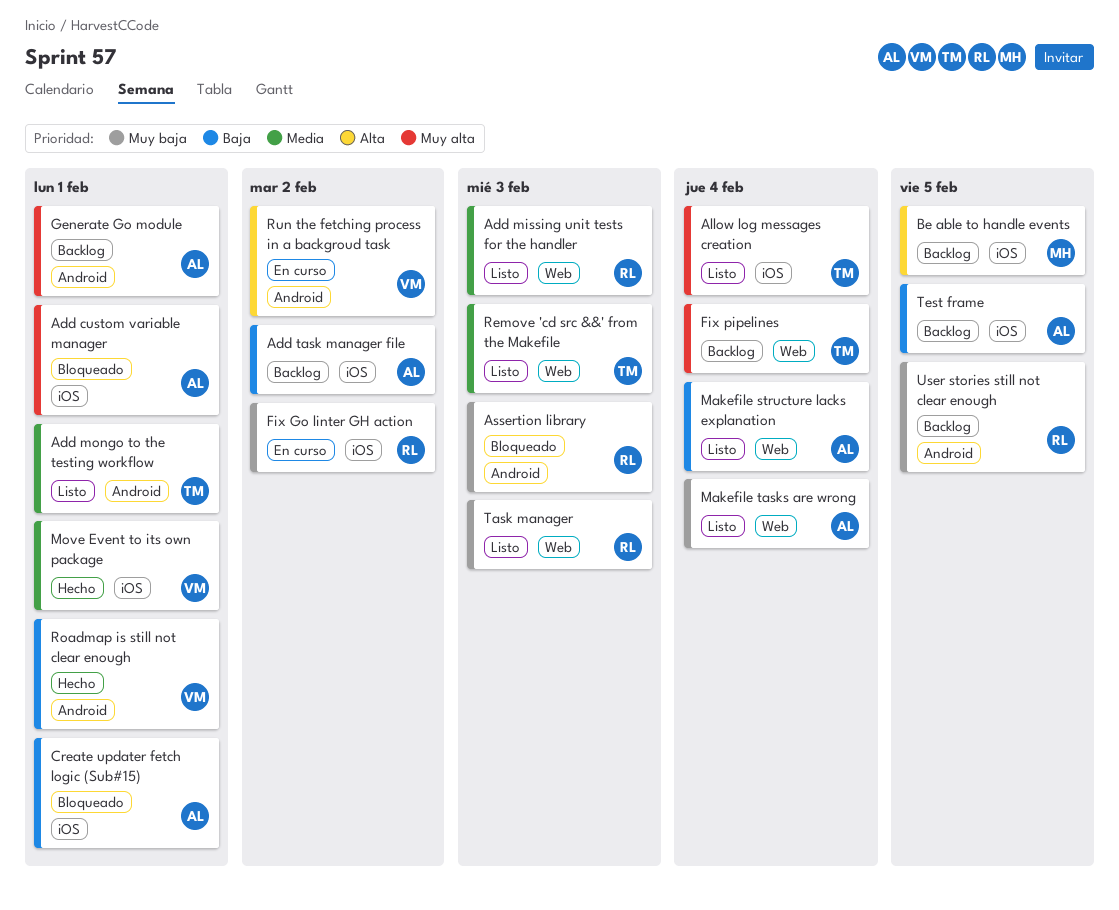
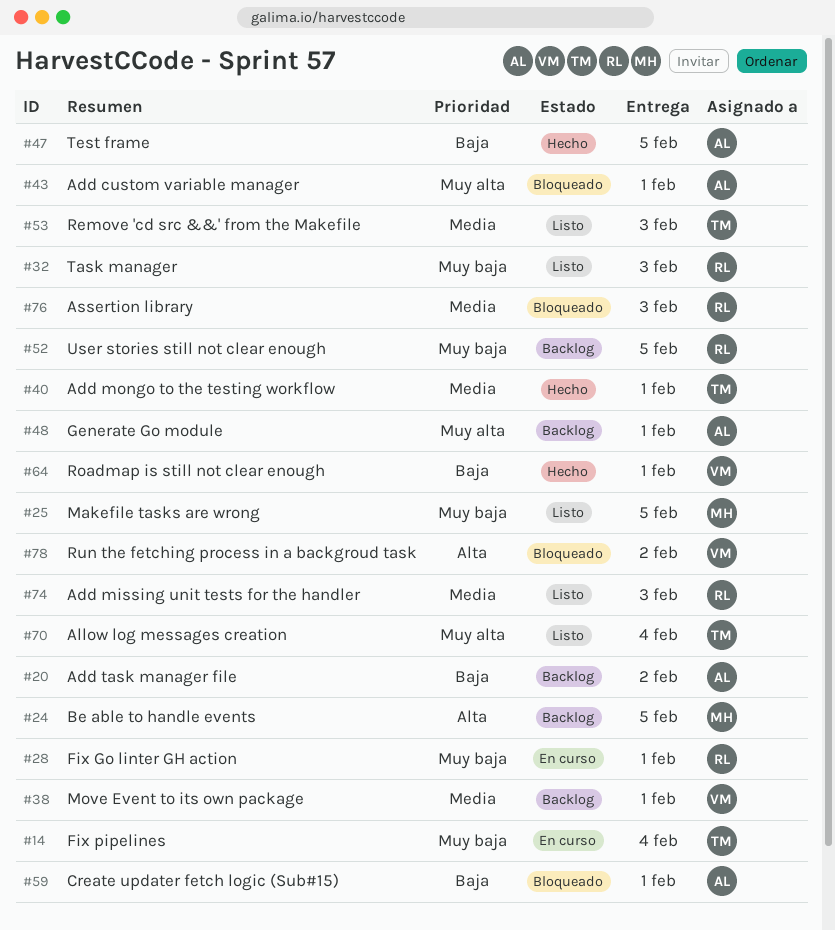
Add mongo to the testing workflow, status: Listo -> Hecho
Assertion library, priority: Muy baja -> Media
Fix Go linter GH action, due: Feb 2 -> Feb 1
Fix pipelines, status: Backlog -> En curso
Fix pipelines, priority: Muy alta -> Muy baja
Makefile structure lacks explanation: present -> none
Makefile tasks are wrong, owner: AL -> MH
Makefile tasks are wrong, due: Feb 4 -> Feb 5
Move Event to its own package, status: Hecho -> Backlog
Run the fetching process in a backgroud task, status: En curso -> Bloqueado
Test frame, status: Backlog -> Hecho

